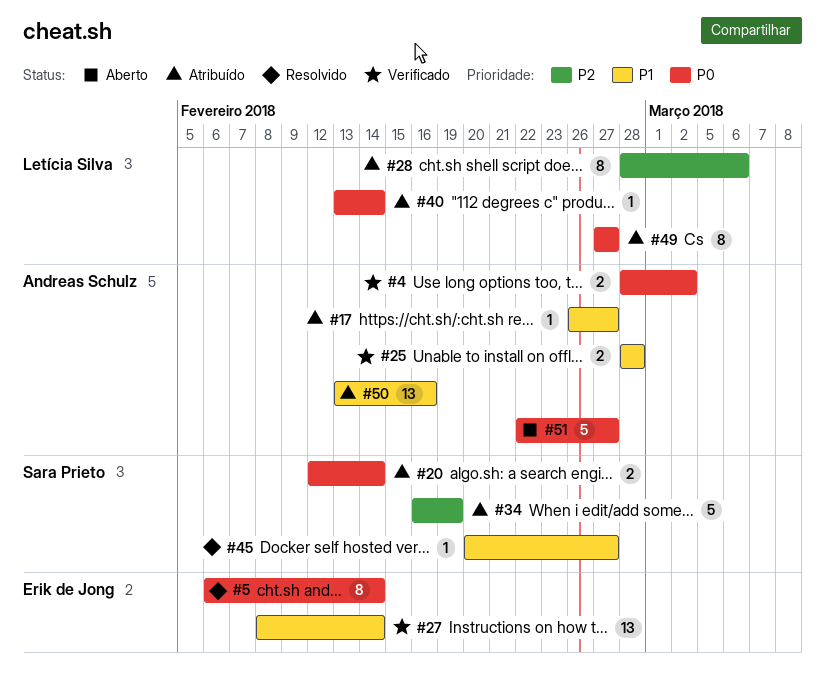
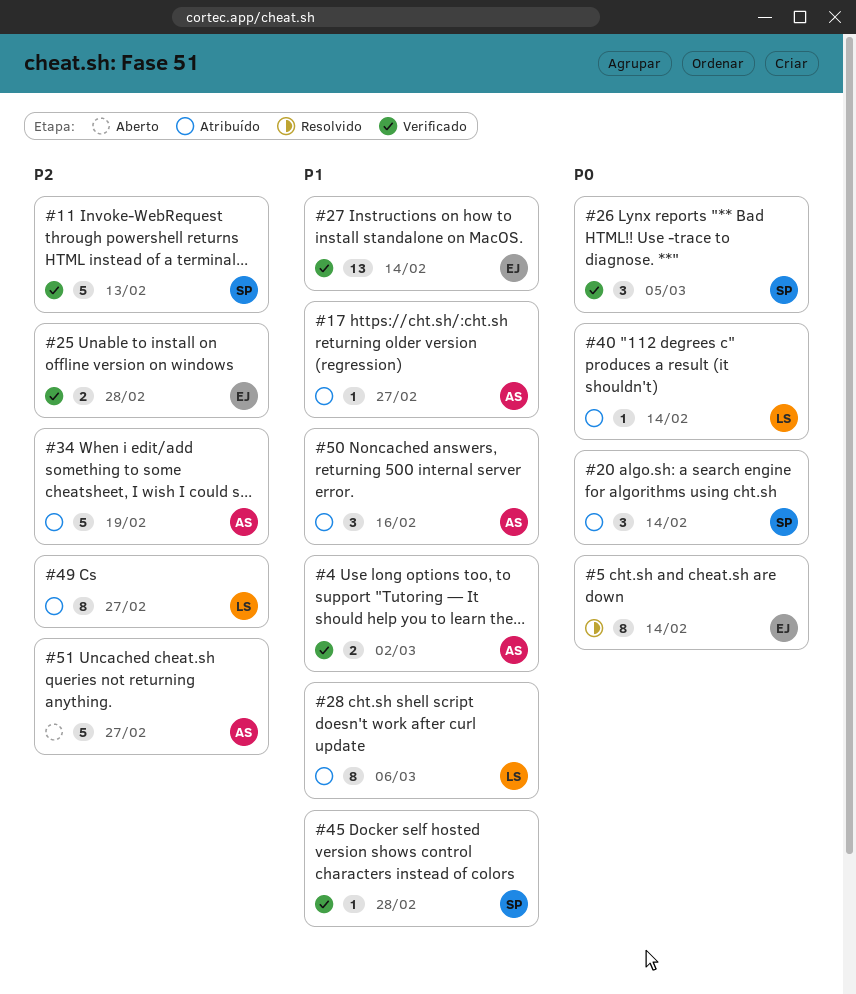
#4, priority: P0 -> P1
#11: none -> present
#20, estimate: 2 -> 3
#25, owner: Andreas Schulz -> Erik de Jong
#25, priority: P1 -> P2
#26: none -> present
#28, priority: P2 -> P1
#34, owner: Sara Prieto -> Andreas Schulz
#45, status: Resolvido -> Verificado
#45, due: Feb 27 -> Feb 28
#49, priority: P0 -> P2
#50, estimate: 13 -> 3
#51, priority: P0 -> P2

